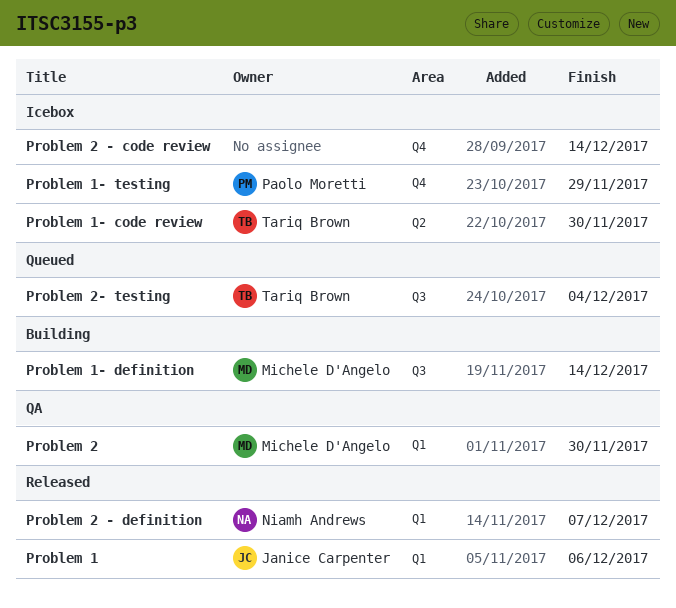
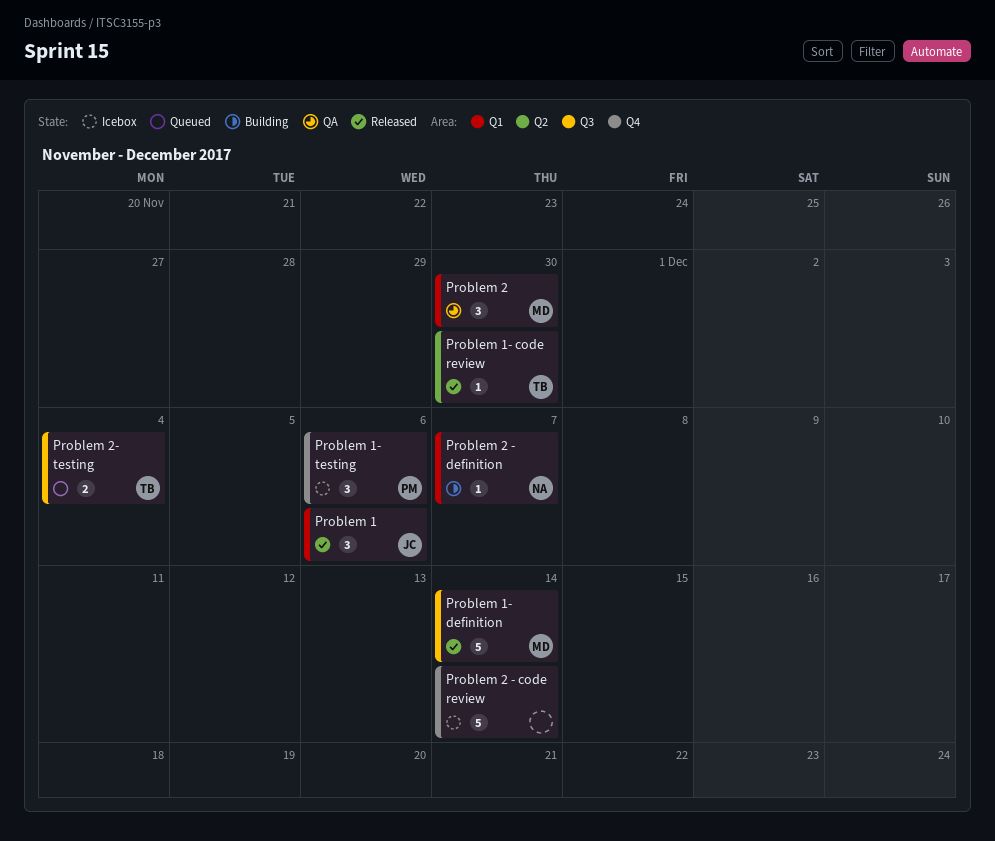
Problem 1- code review, status: Icebox -> Released
Problem 1- definition, status: Building -> Released
Problem 1- testing, due: Nov 29 -> Dec 6
Problem 2 - definition, status: Released -> Building

